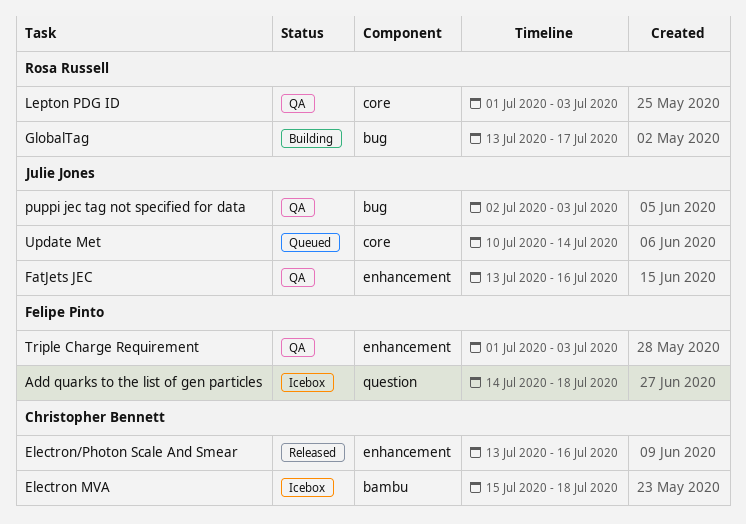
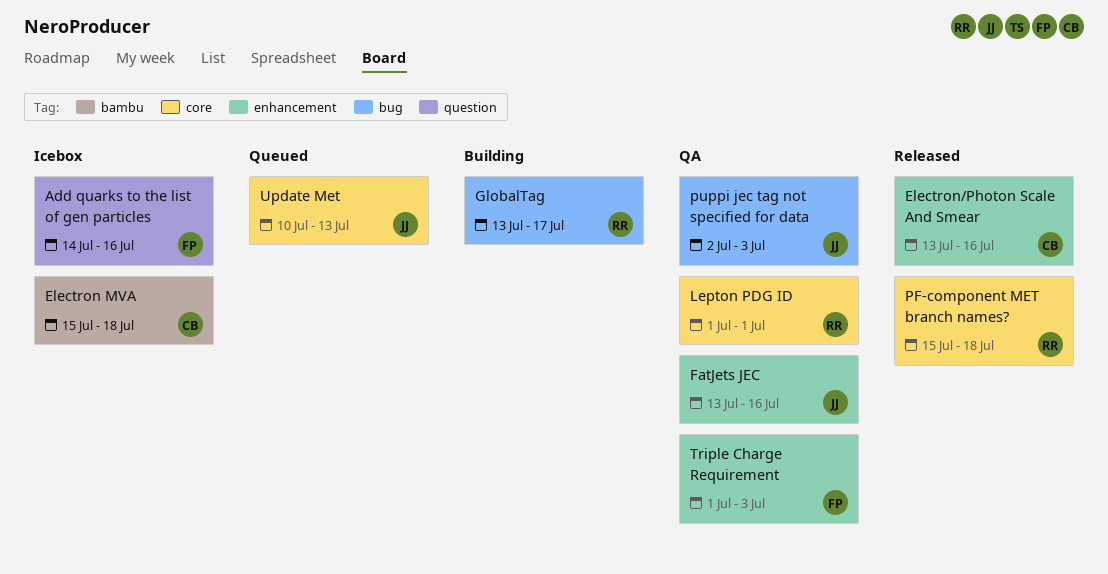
Add quarks to the list of gen particles, due: Jul 18 -> Jul 16
Lepton PDG ID, due: Jul 3 -> Jul 1
PF-component MET branch names?: none -> present
Update Met, due: Jul 14 -> Jul 13

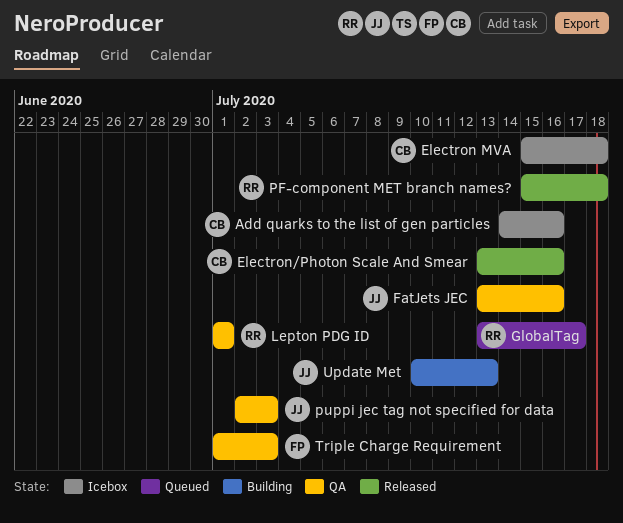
Add quarks to the list of gen particles, owner: FP -> CB
GlobalTag, status: Building -> Queued
Update Met, status: Queued -> Building

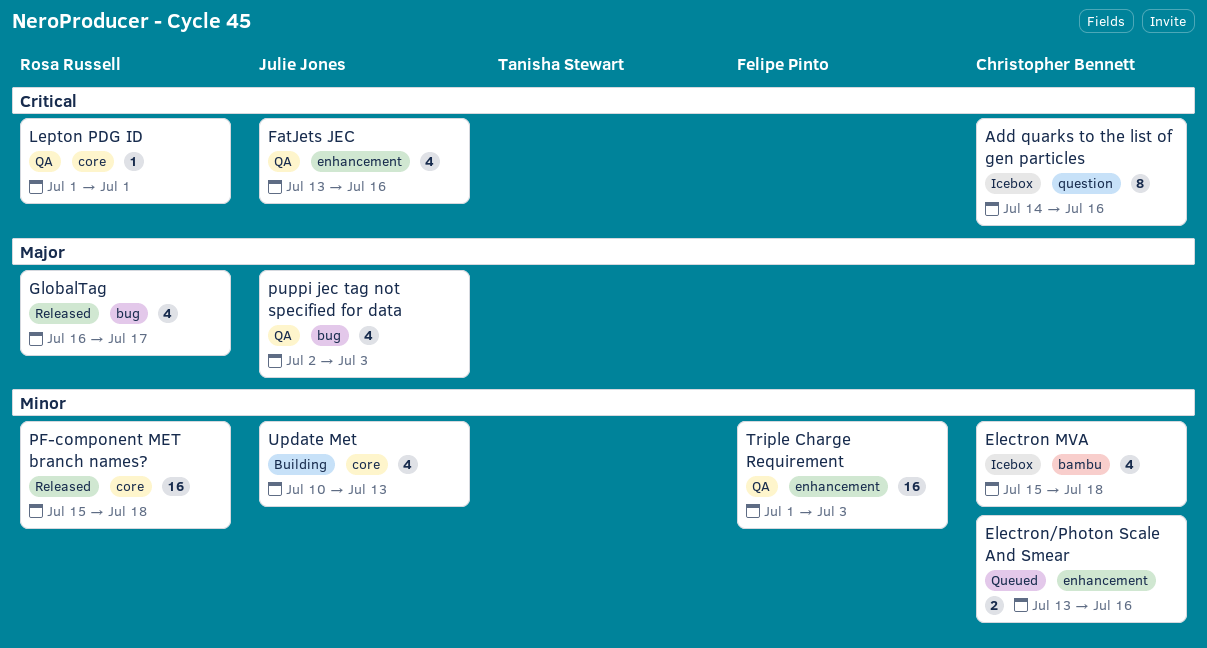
Electron/Photon Scale And Smear, status: Released -> Queued
GlobalTag, status: Queued -> Released
GlobalTag, start: Jul 13 -> Jul 16

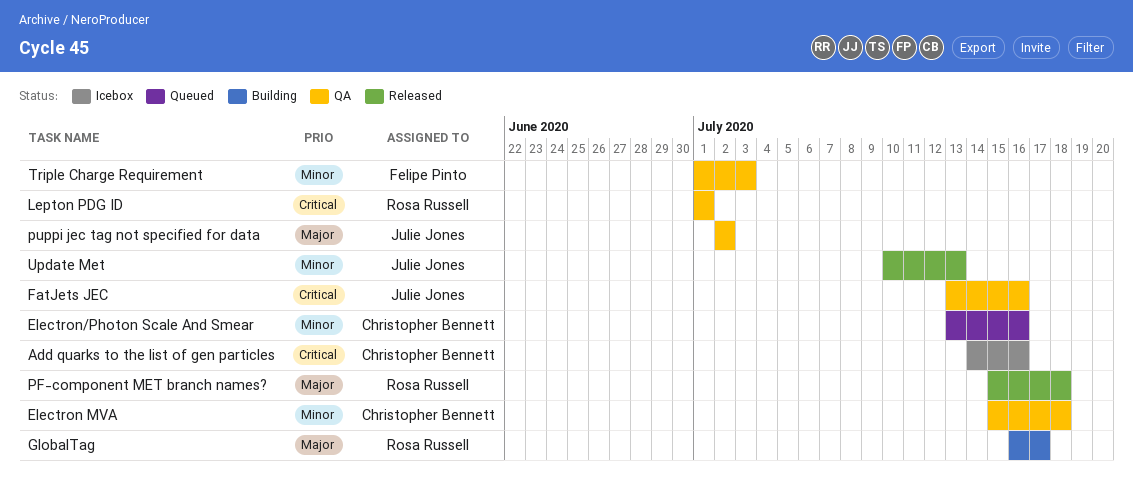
Electron MVA, status: Icebox -> QA
GlobalTag, status: Released -> Building
PF-component MET branch names?, priority: Minor -> Major
puppi jec tag not specified for data, due: Jul 3 -> Jul 2
Update Met, status: Building -> Released

